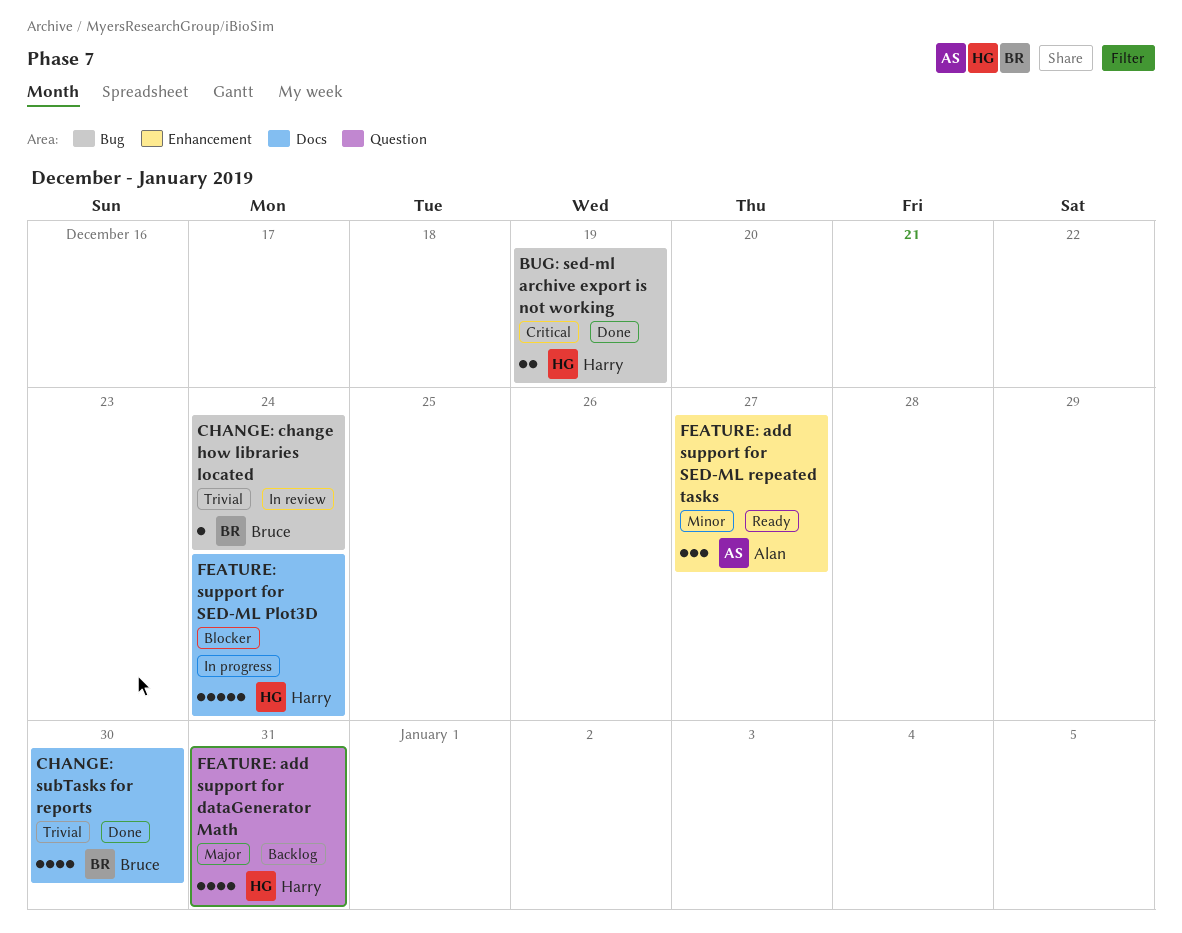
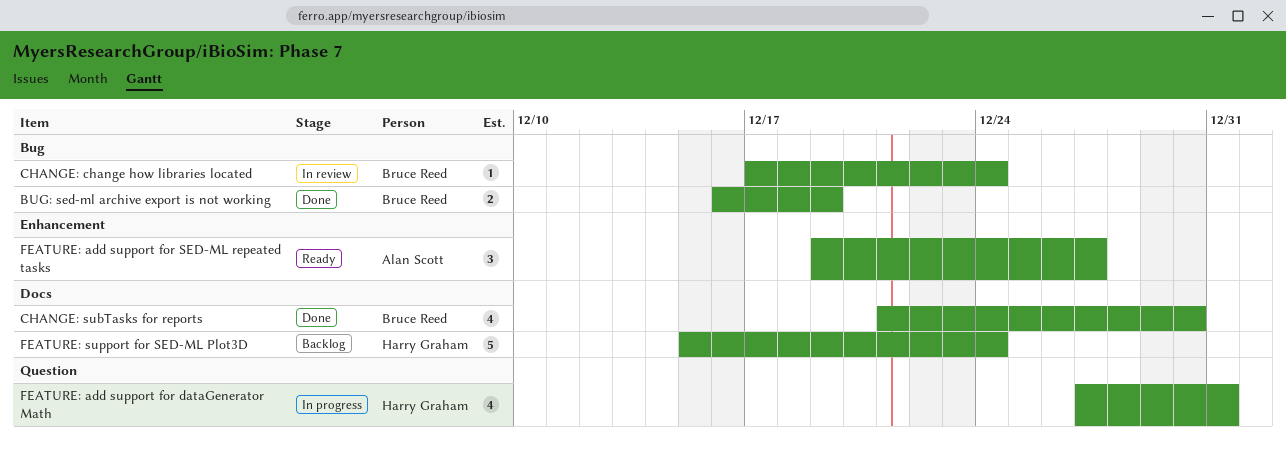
BUG: sed-ml archive export is not working, owner: Harry Graham -> Bruce Reed
FEATURE: add support for dataGenerator Math, status: Backlog -> In progress
FEATURE: support for SED-ML Plot3D, status: In progress -> Backlog

